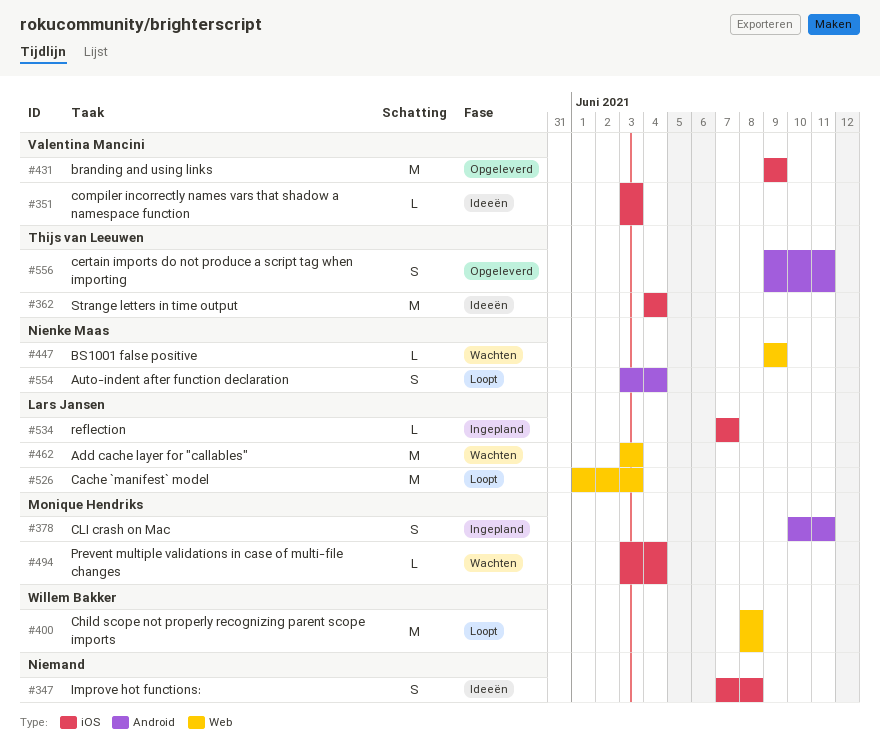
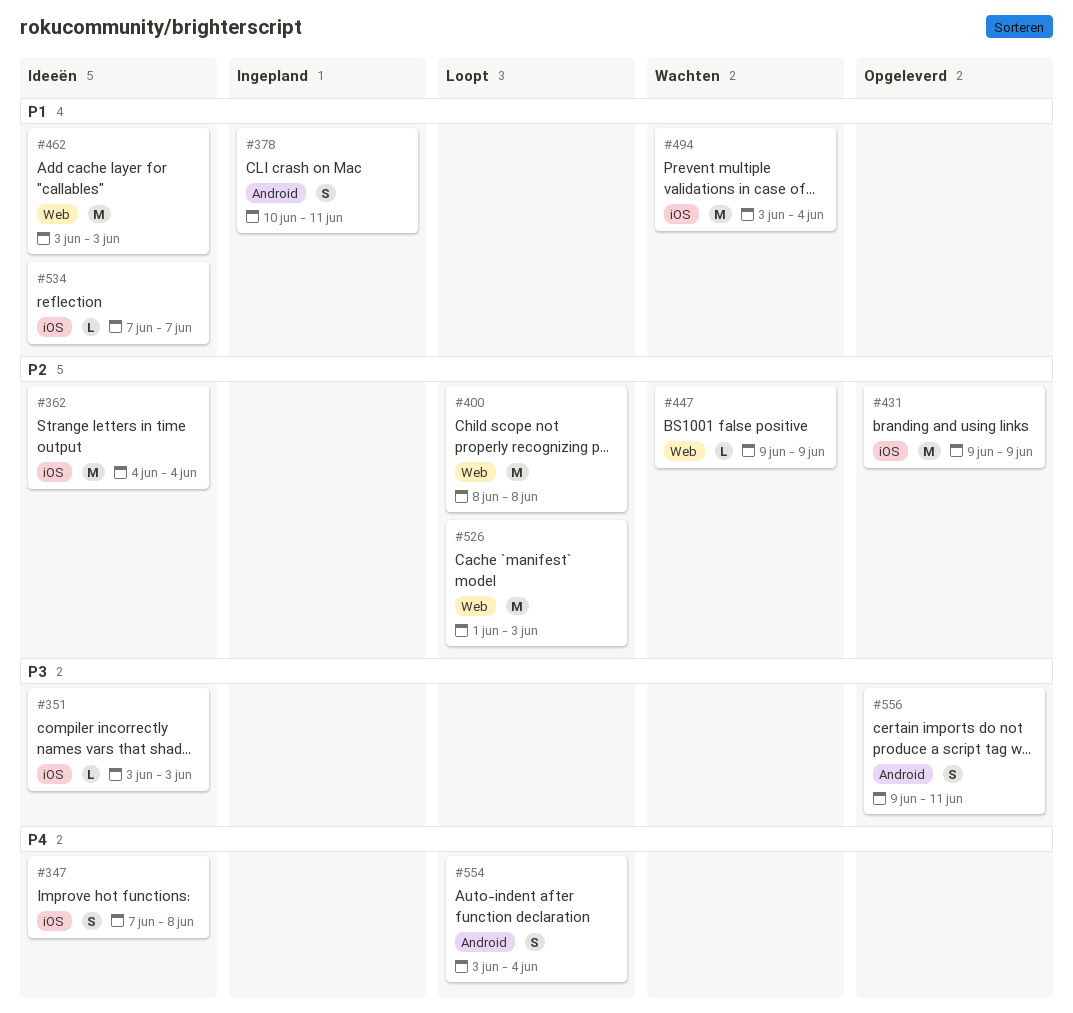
#462, status: Wachten -> Ideeën
#494, estimate: L -> M
#534, status: Ingepland -> Ideeën

